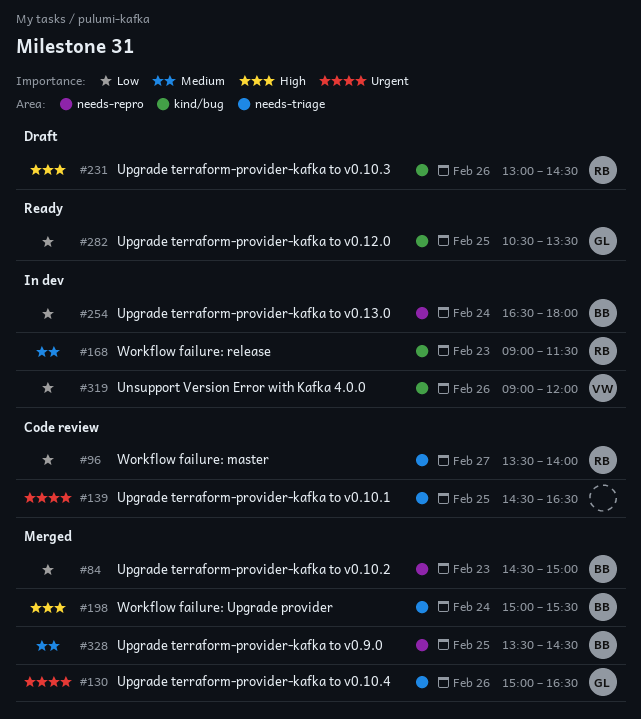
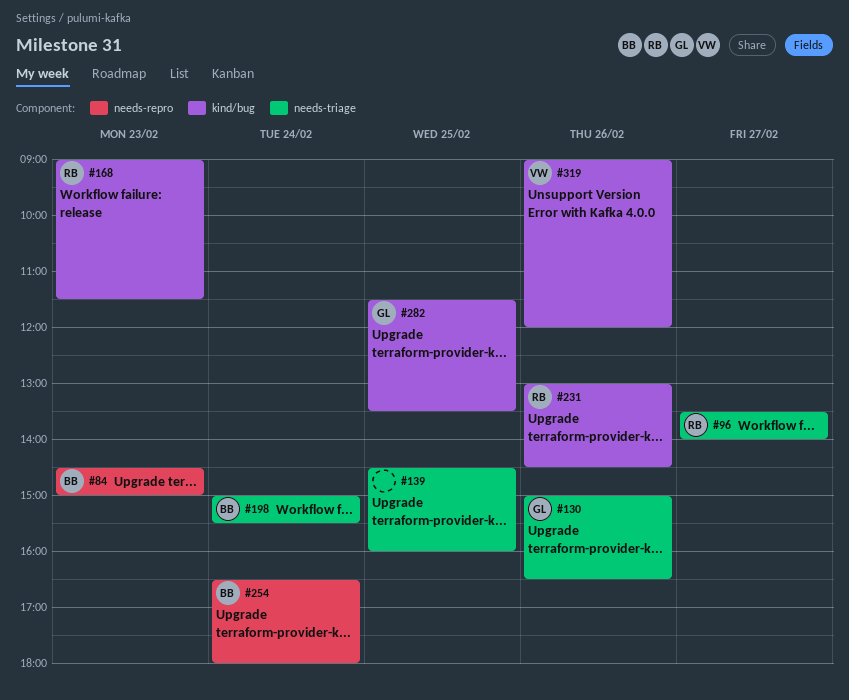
#139, ends: 16:30 -> 16:00
#282, begins: 10:30 -> 11:30
#328: present -> none

